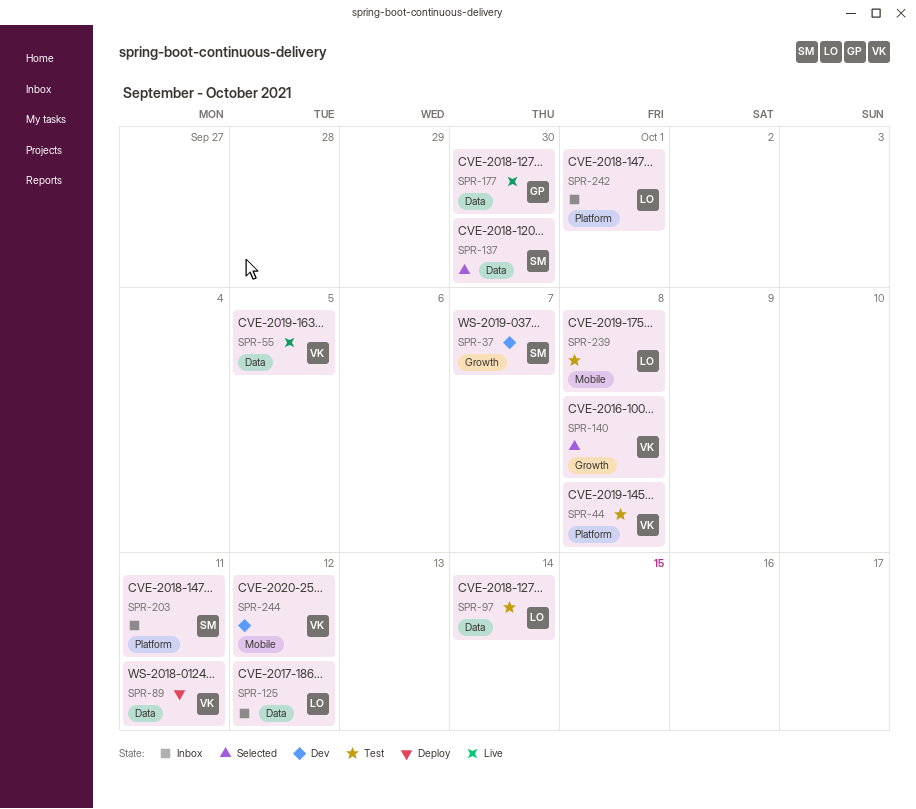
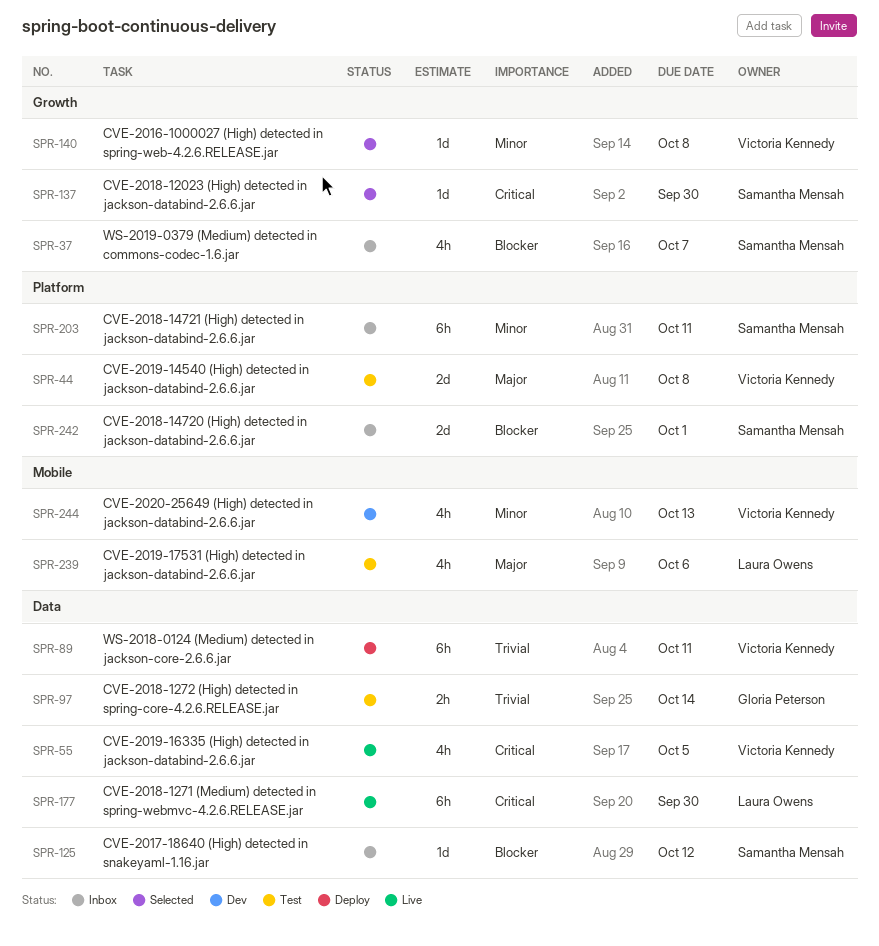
SPR-37, status: Dev -> Inbox
SPR-97, owner: Laura Owens -> Gloria Peterson
SPR-125, owner: Laura Owens -> Samantha Mensah
SPR-137, label: Data -> Growth
SPR-177, owner: Gloria Peterson -> Laura Owens
SPR-239, due: Oct 8 -> Oct 6
SPR-242, owner: Laura Owens -> Samantha Mensah
SPR-244, due: Oct 12 -> Oct 13

